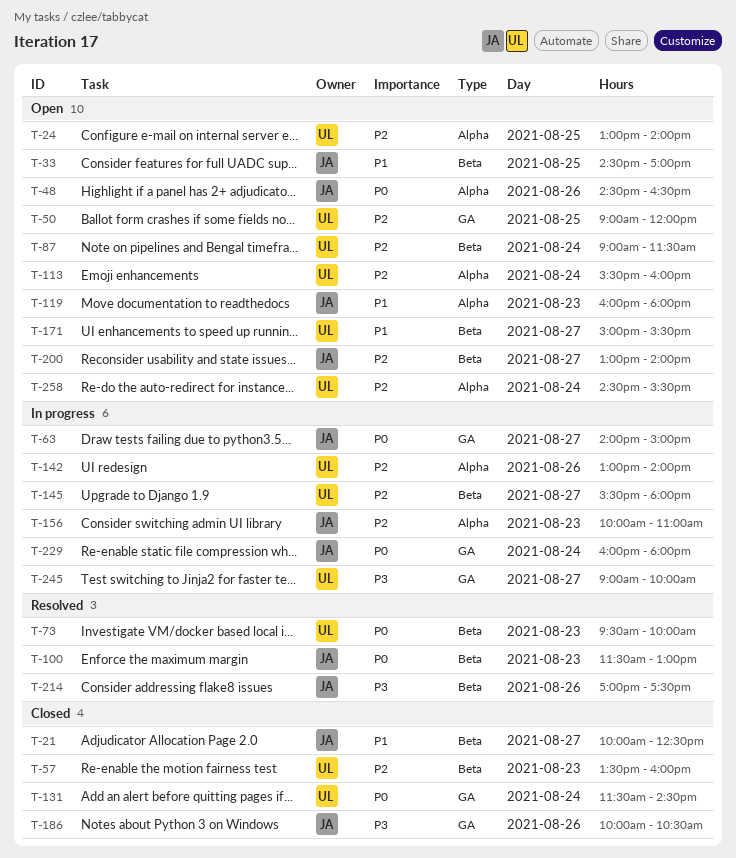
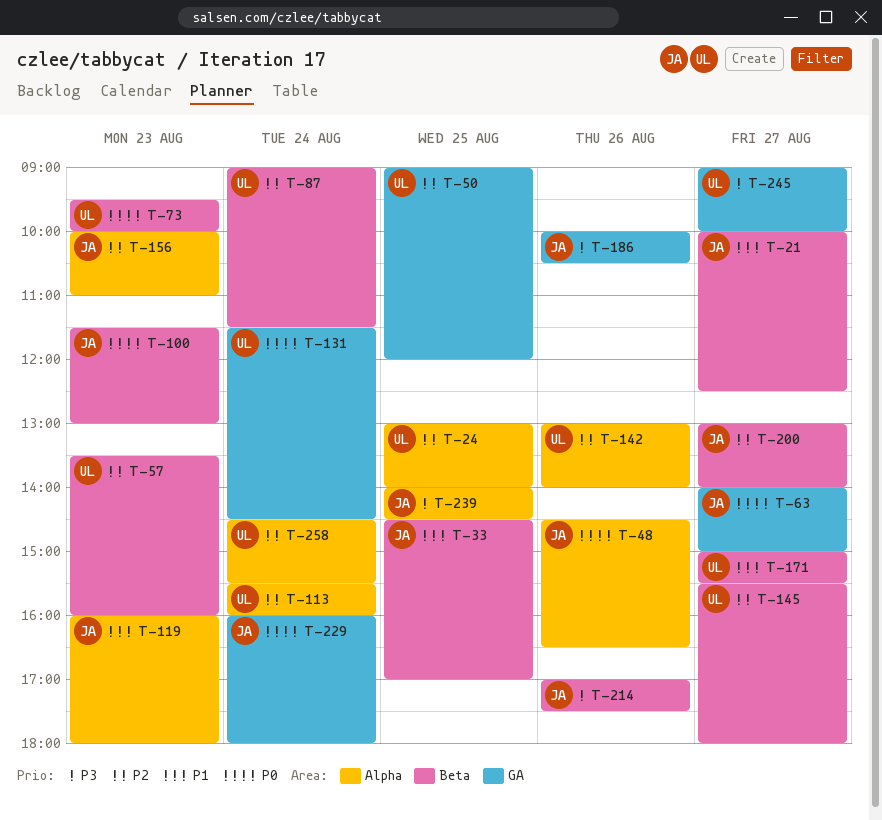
T-239: none -> present

